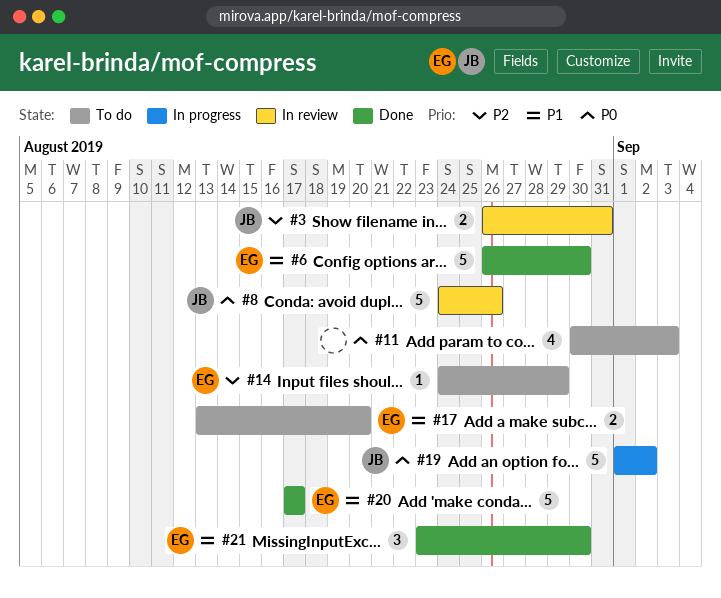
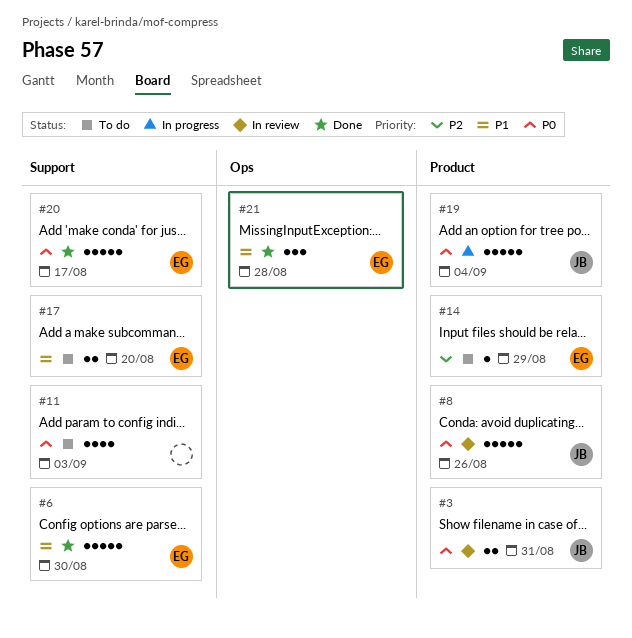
#3, priority: P2 -> P0
#19, due: Sep 2 -> Sep 4
#20, priority: P1 -> P0
#21, due: Aug 30 -> Aug 28

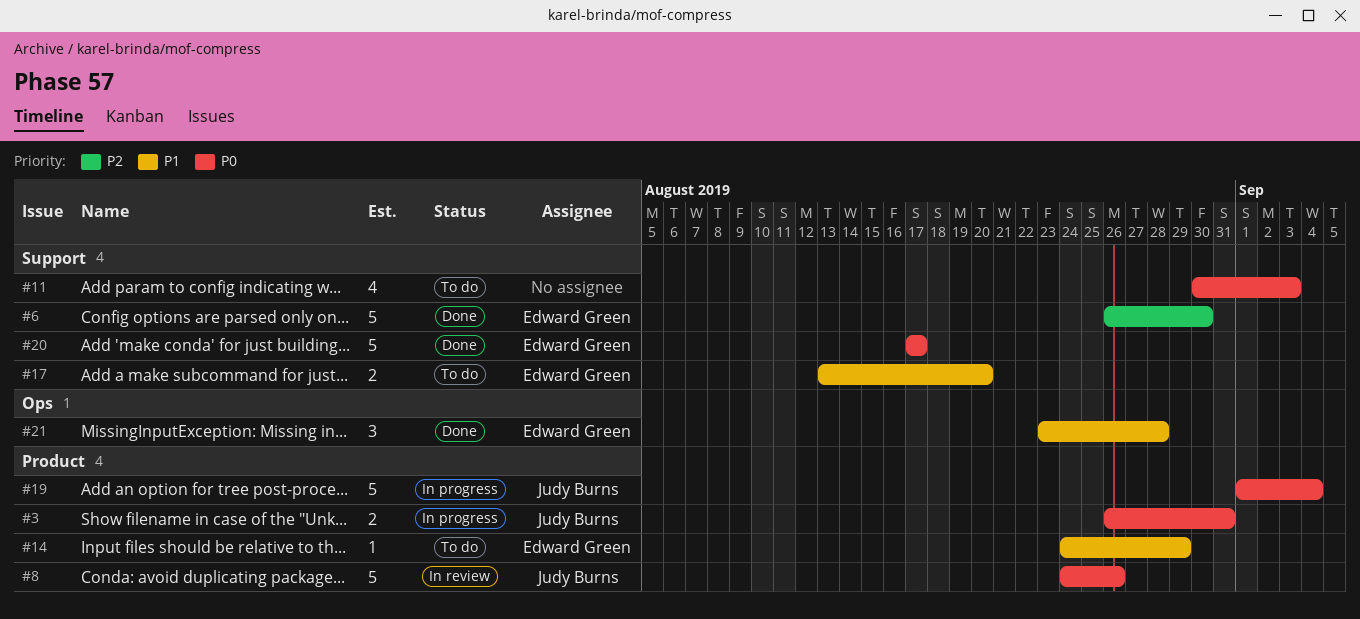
#3, status: In review -> In progress
#6, priority: P1 -> P2
#14, priority: P2 -> P1

